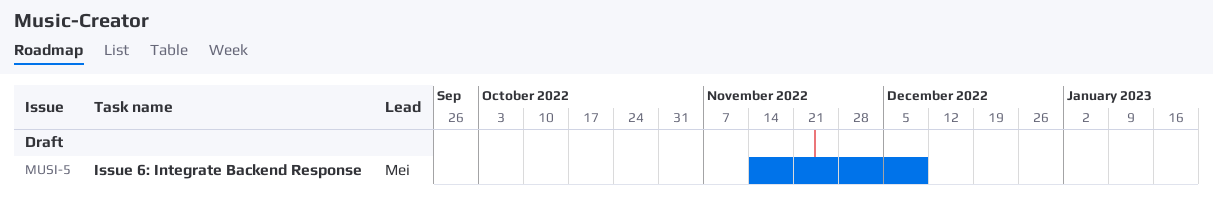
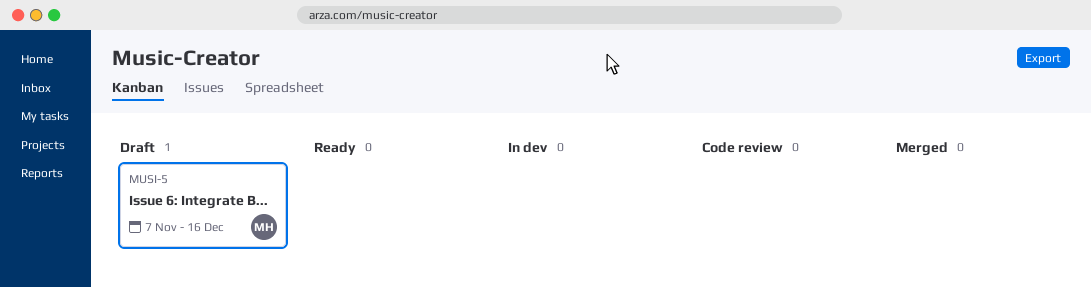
MUSI-5, start: Nov 14 -> Nov 7
MUSI-5, due: Dec 9 -> Dec 16

